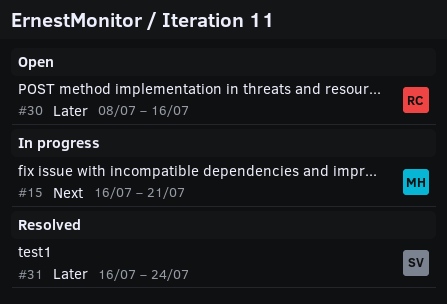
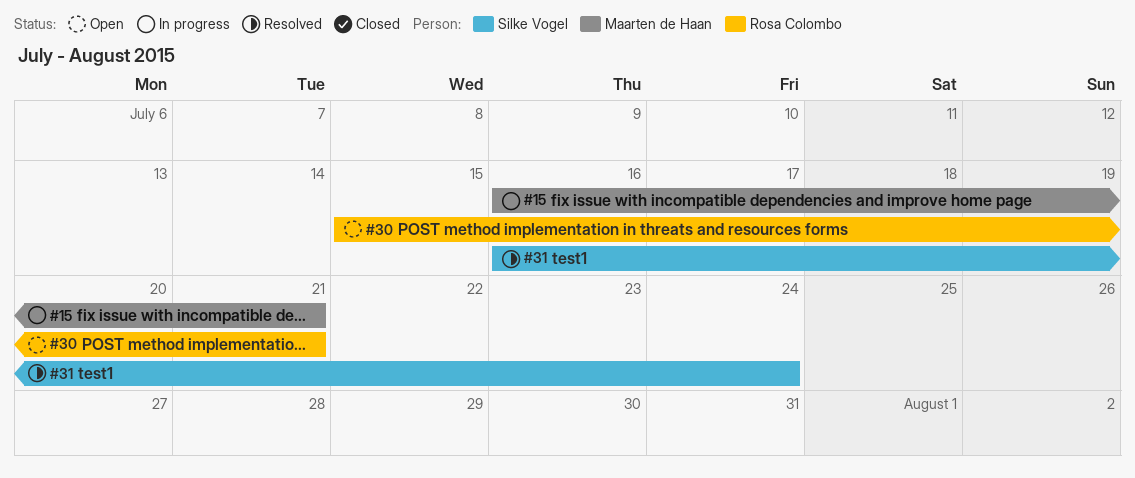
#30, start: Jul 8 -> Jul 15
#30, due: Jul 16 -> Jul 21

